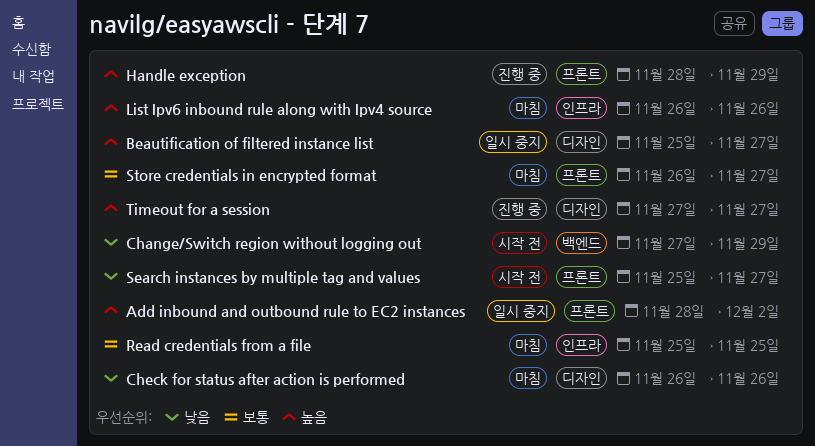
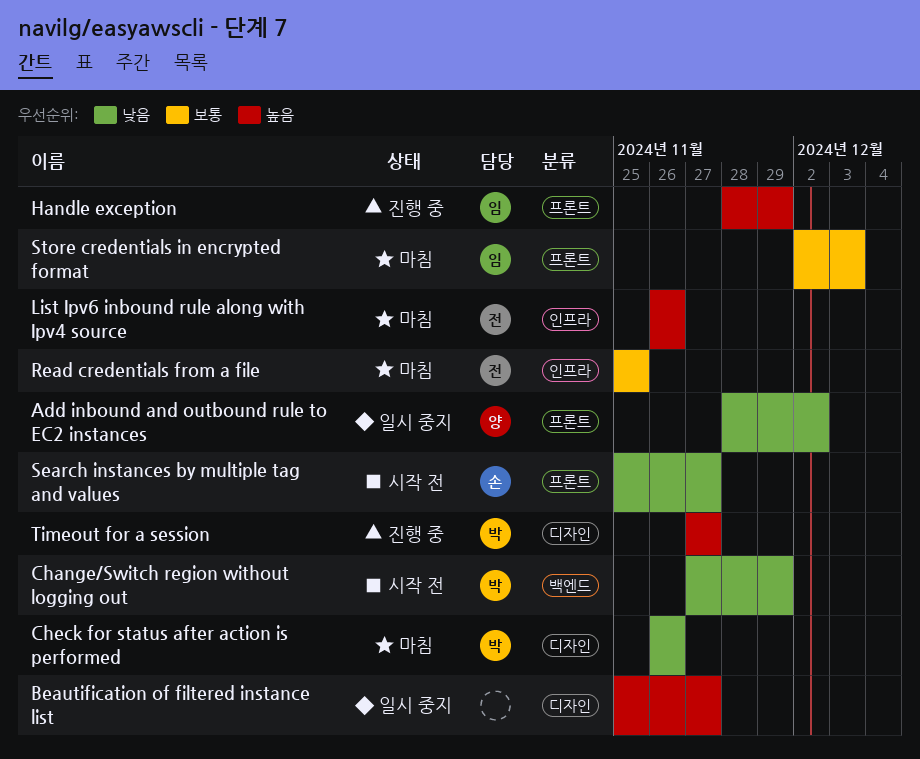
Add inbound and outbound rule to EC2 instances, priority: 높음 -> 낮음
Store credentials in encrypted format, start: Nov 26 -> Dec 2
Store credentials in encrypted format, due: Nov 27 -> Dec 3

